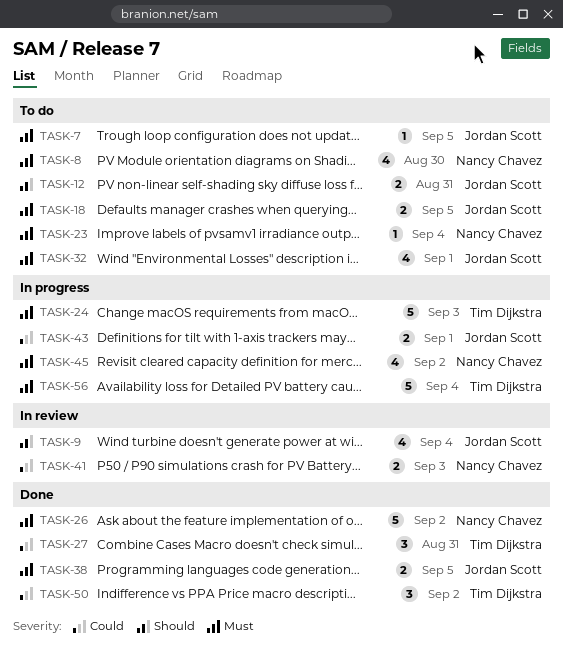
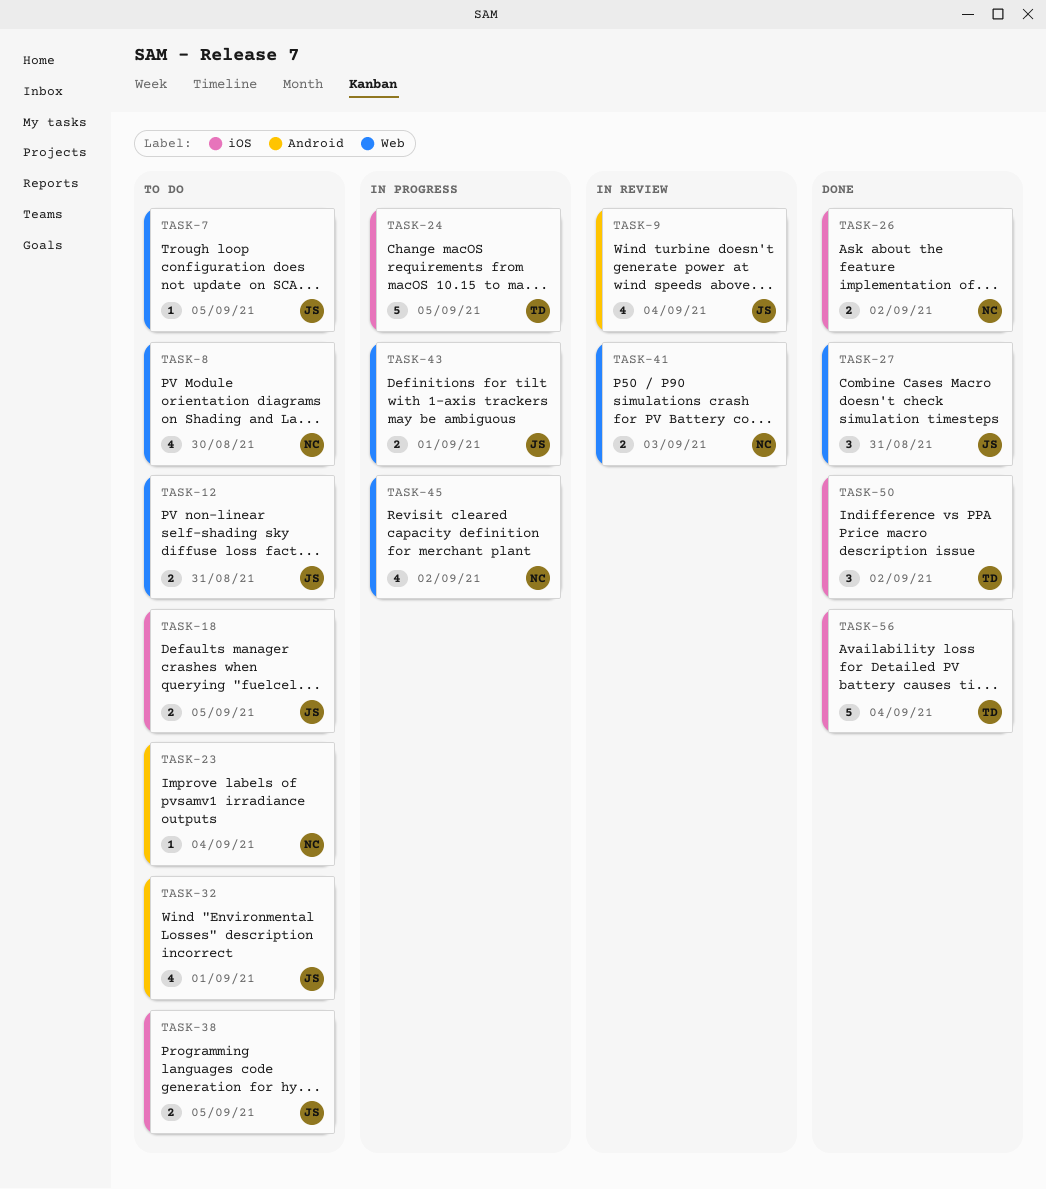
TASK-24, due: Sep 3 -> Sep 5
TASK-26, estimate: 5 -> 2
TASK-27, owner: Tim Dijkstra -> Jordan Scott
TASK-38, status: Done -> To do
TASK-56, status: In progress -> Done

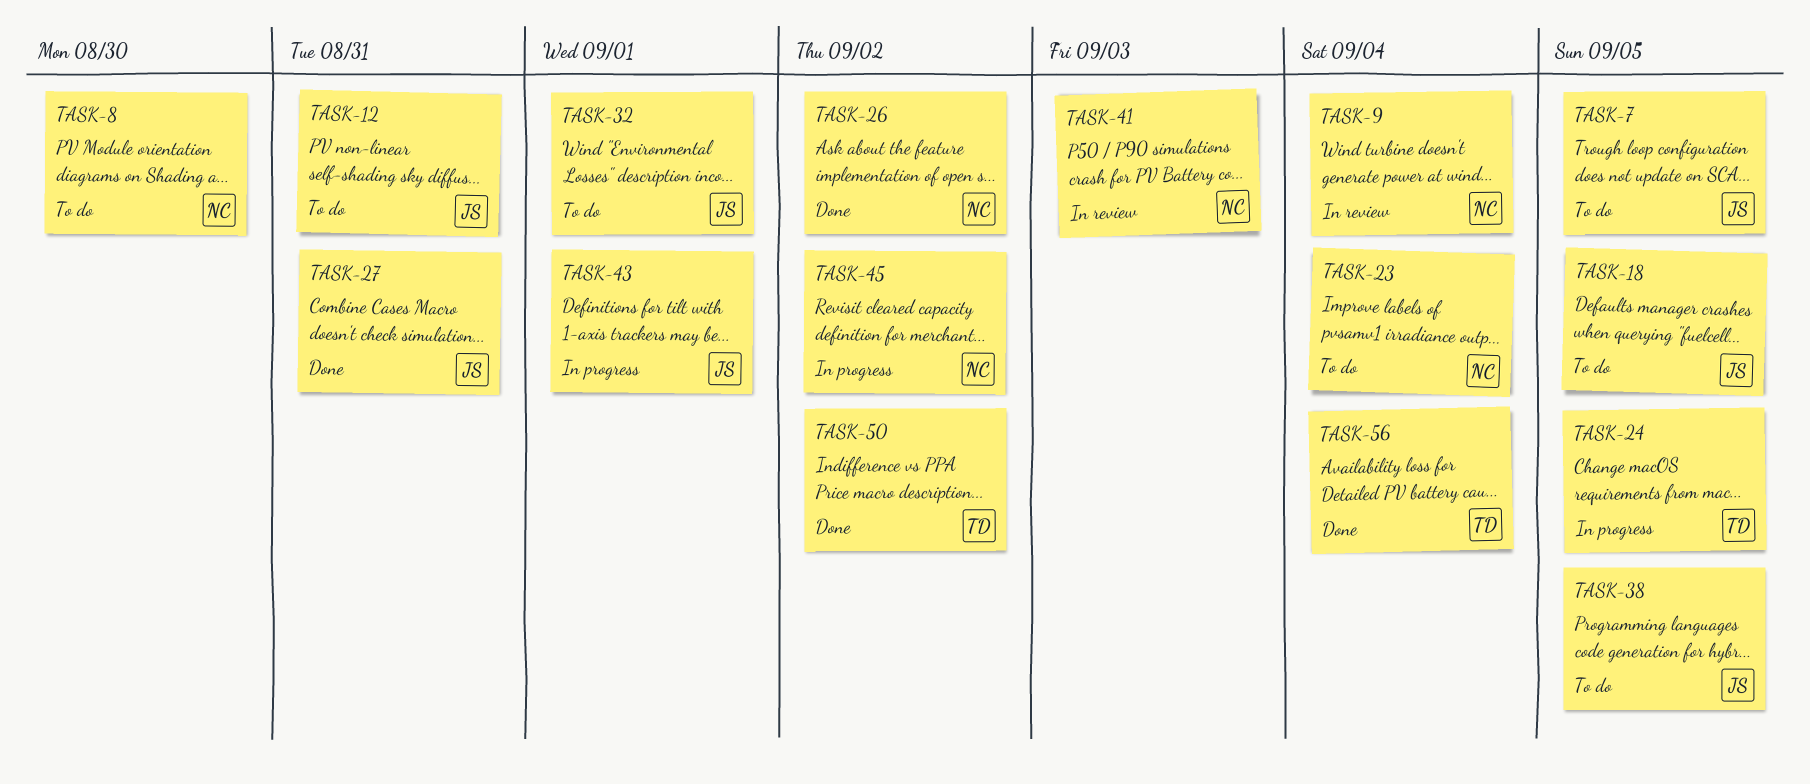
TASK-9, owner: JS -> NC

